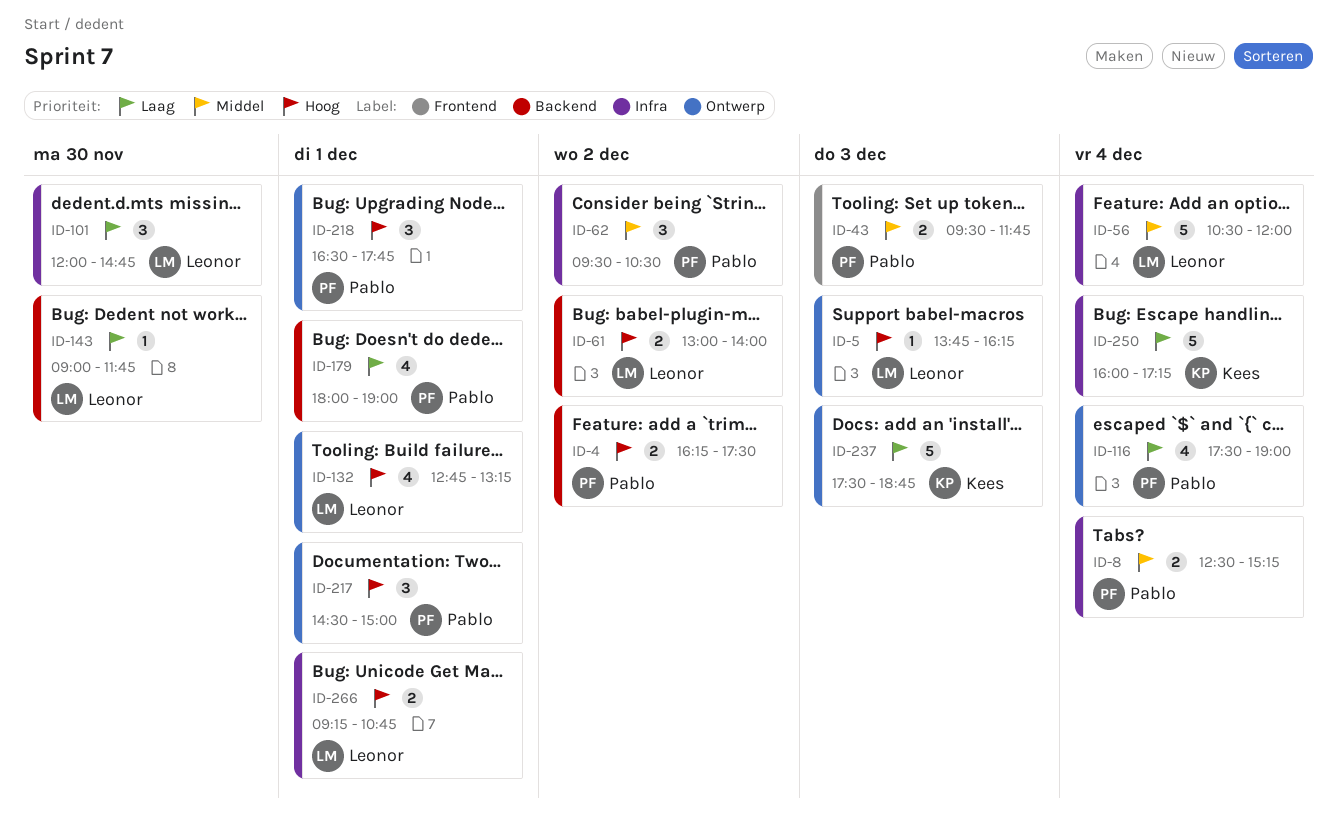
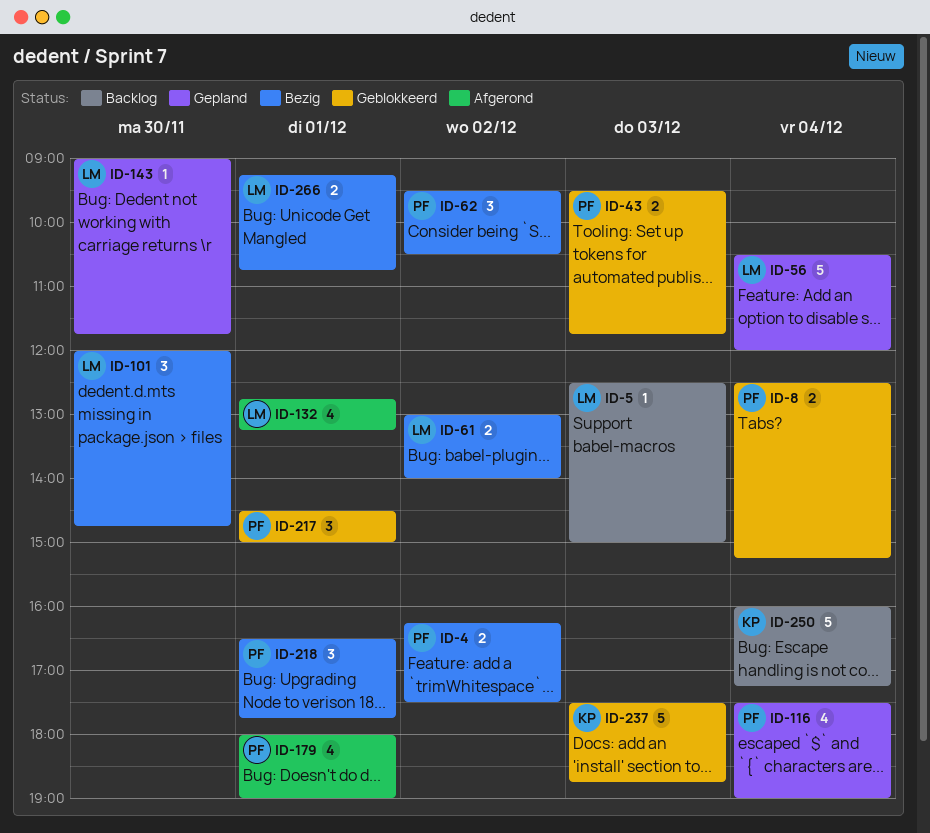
ID-5, begins: 13:45 -> 12:30
ID-5, ends: 16:15 -> 15:00

